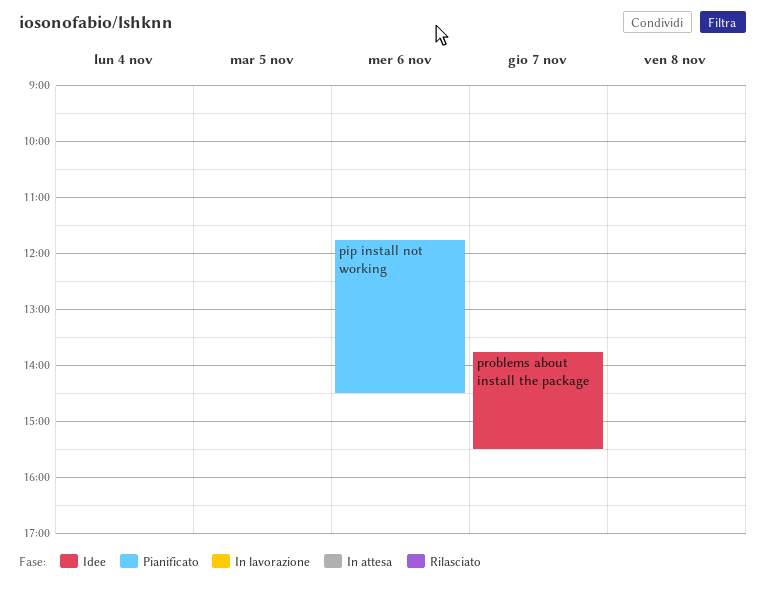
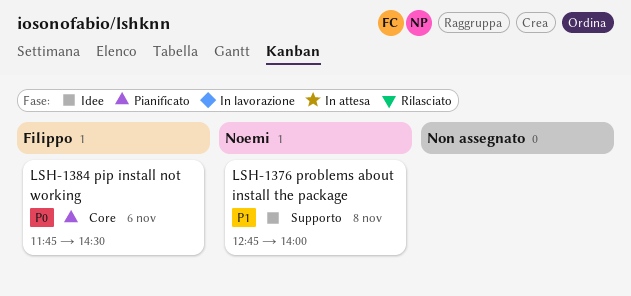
problems about install the package, day: Nov 7 -> Nov 8
problems about install the package, begins: 13:45 -> 12:45
problems about install the package, ends: 15:30 -> 14:00

